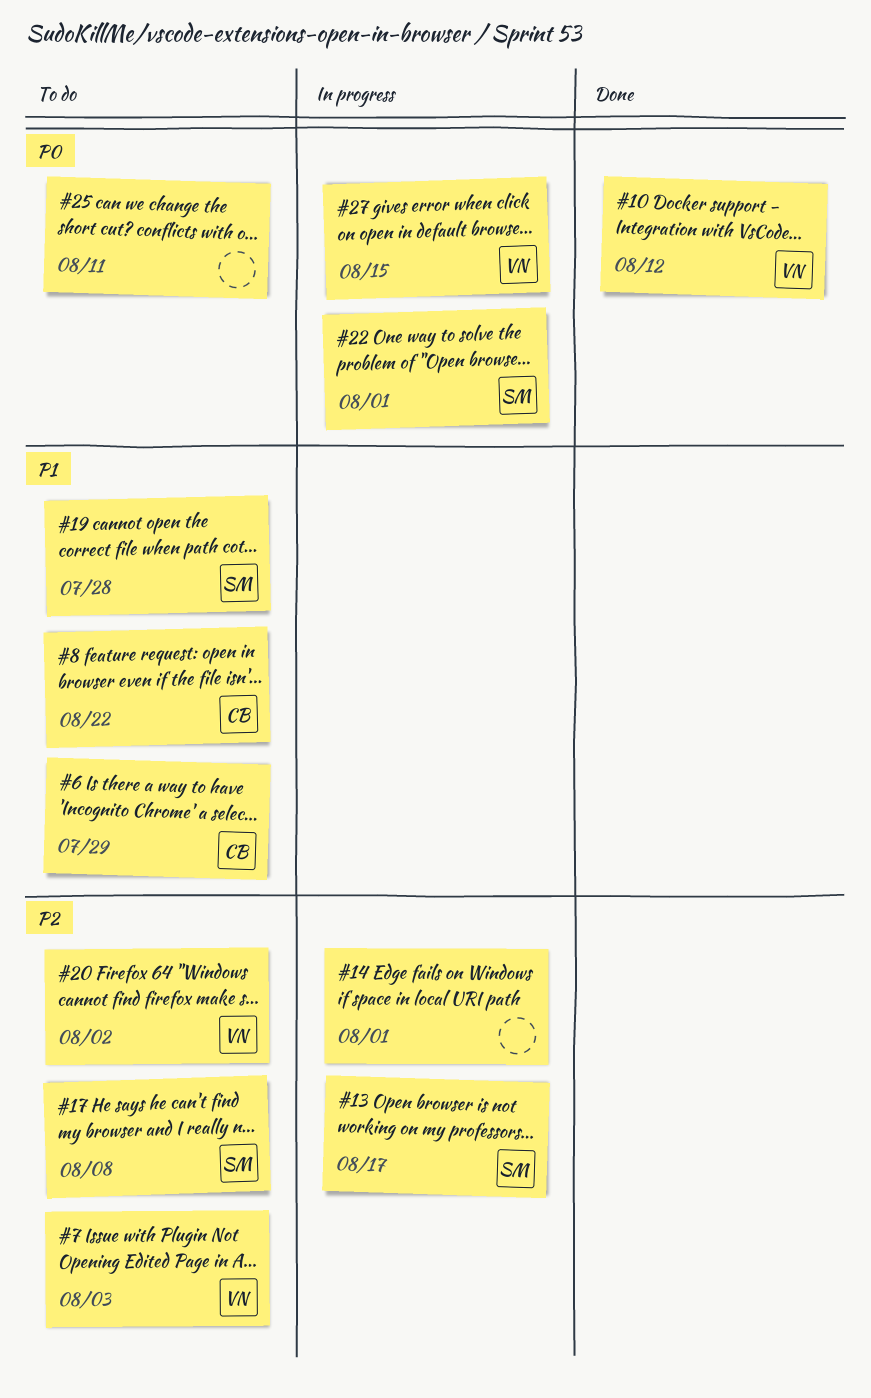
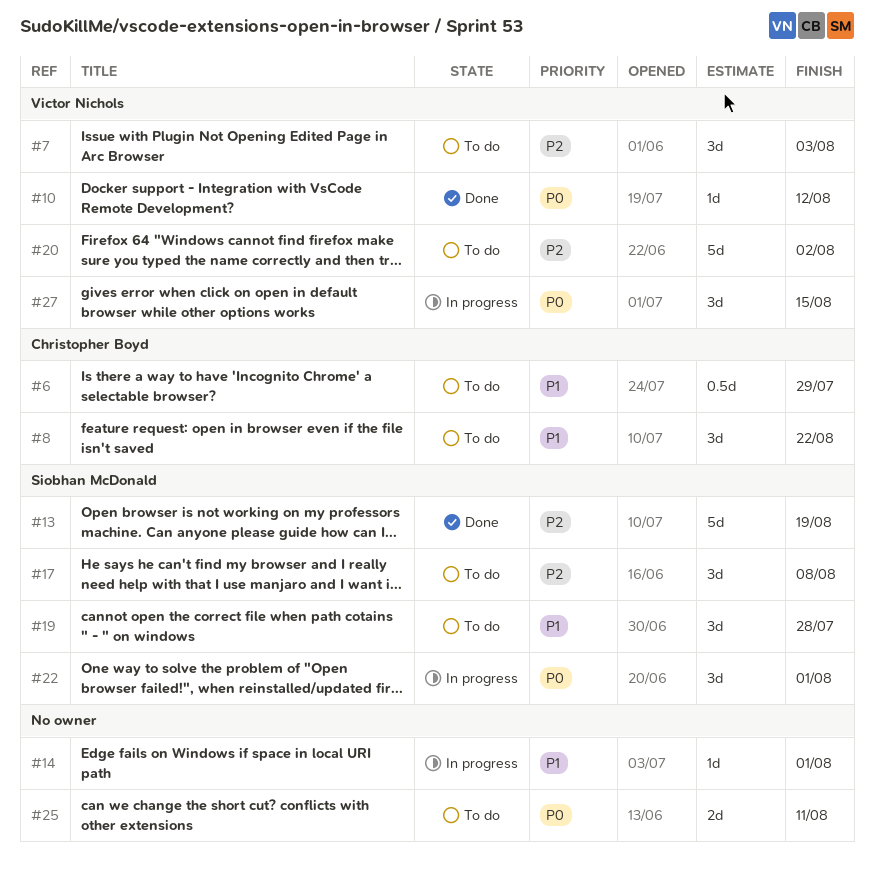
#13, status: In progress -> Done
#13, due: Aug 17 -> Aug 19
#14, priority: P2 -> P1

